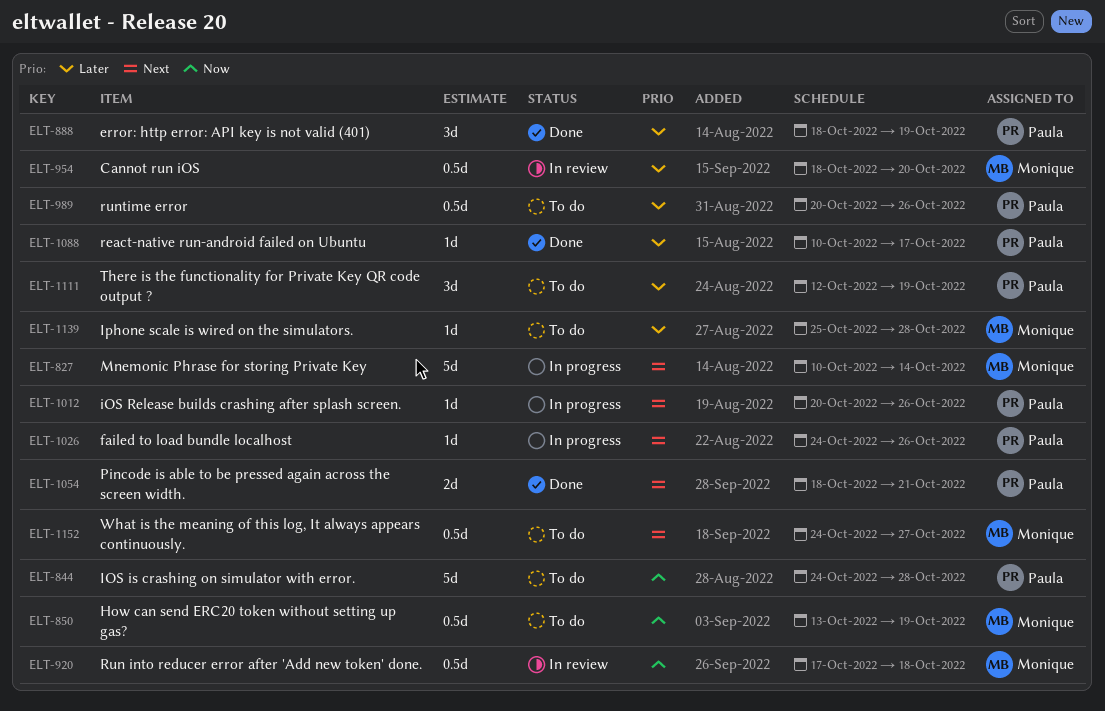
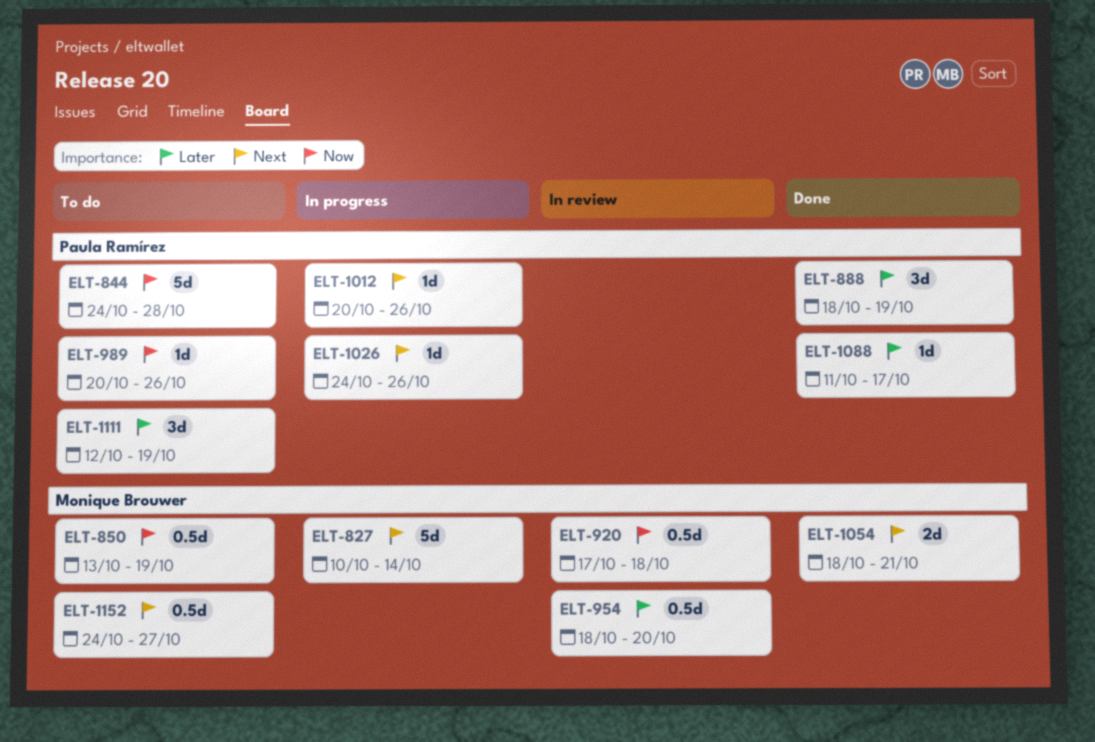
ELT-989, priority: Later -> Now
ELT-989, estimate: 0.5d -> 1d
ELT-1054, owner: Paula Ramírez -> Monique Brouwer
ELT-1088, start: Oct 10 -> Oct 11
ELT-1139: present -> none

